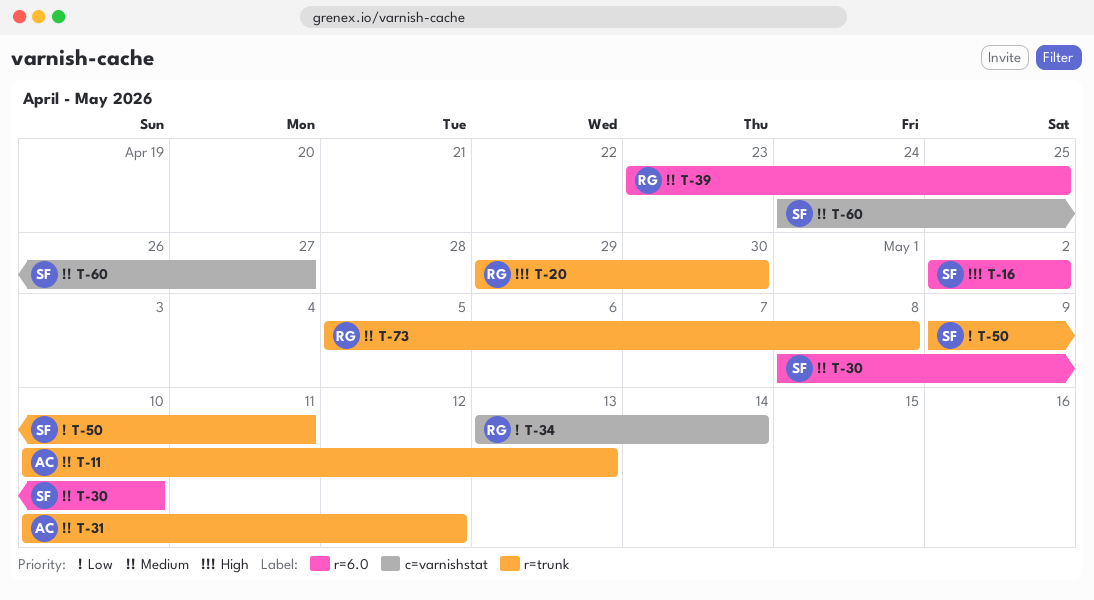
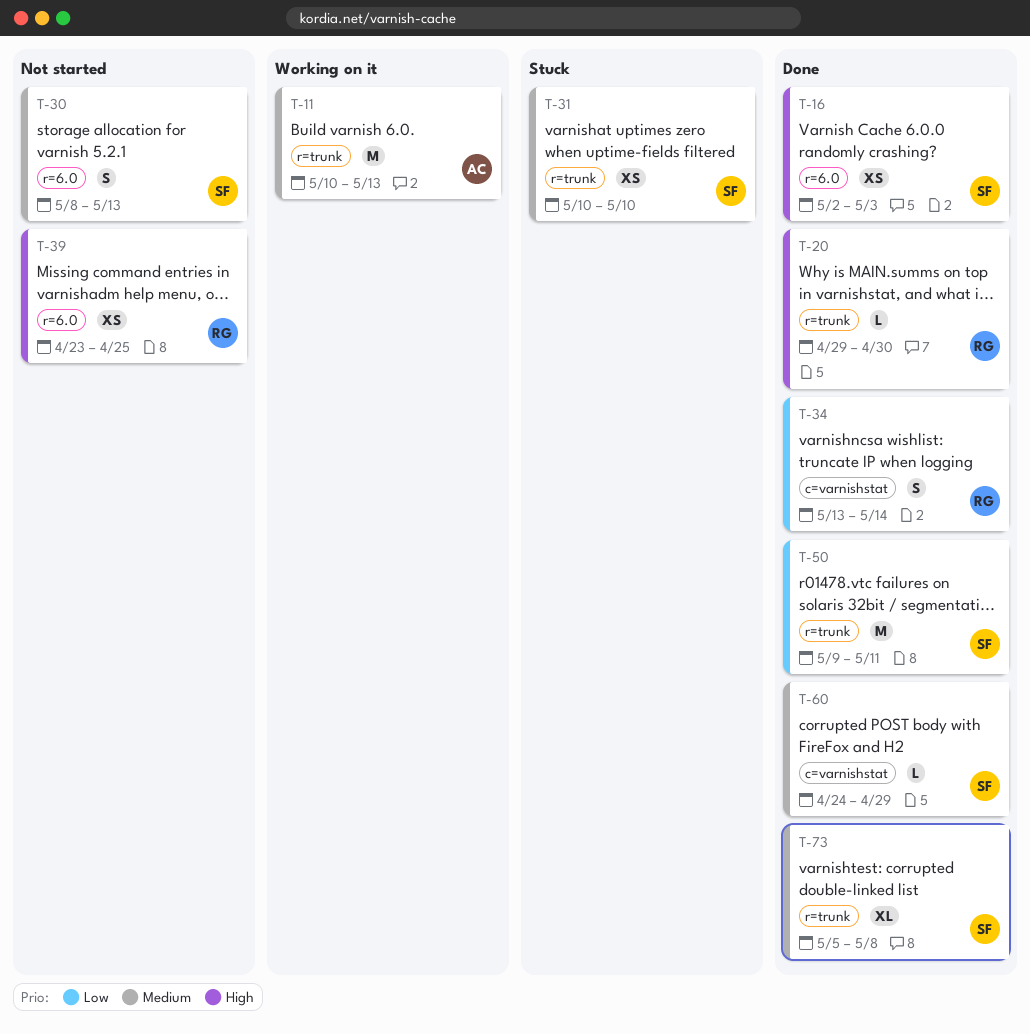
T-16, due: May 2 -> May 3
T-30, due: May 10 -> May 13
T-31, owner: AC -> SF
T-31, due: May 12 -> May 10
T-39, priority: Medium -> High
T-60, due: Apr 27 -> Apr 29
T-73, owner: RG -> SF

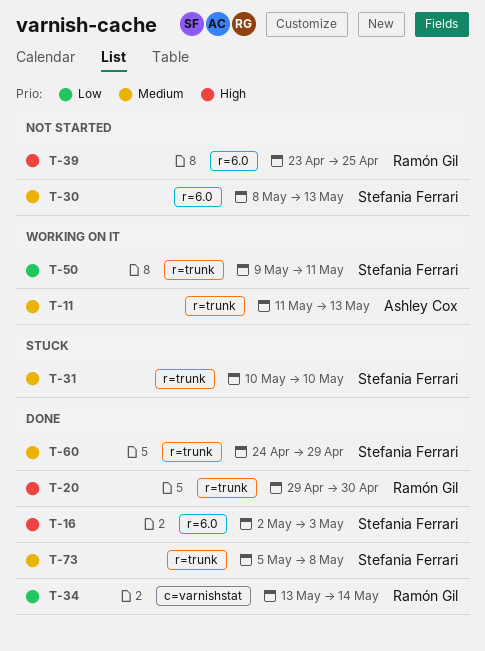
T-11, start: May 10 -> May 11
T-50, status: Done -> Working on it
T-60, label: c=varnishstat -> r=trunk

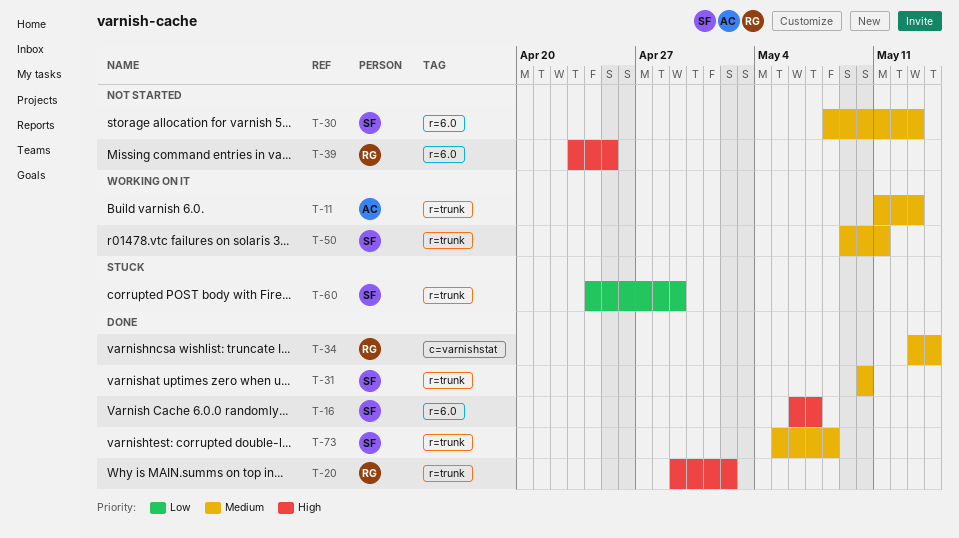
T-16, start: May 2 -> May 6
T-16, due: May 3 -> May 7
T-20, due: Apr 30 -> May 2
T-31, status: Stuck -> Done
T-34, priority: Low -> Medium
T-50, priority: Low -> Medium
T-60, status: Done -> Stuck
T-60, priority: Medium -> Low

